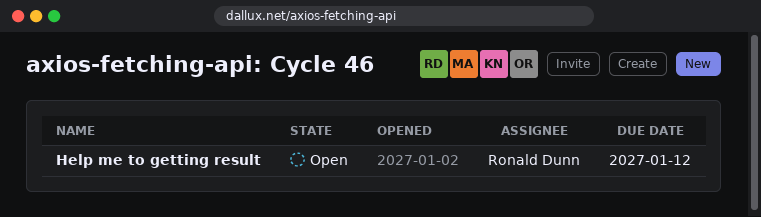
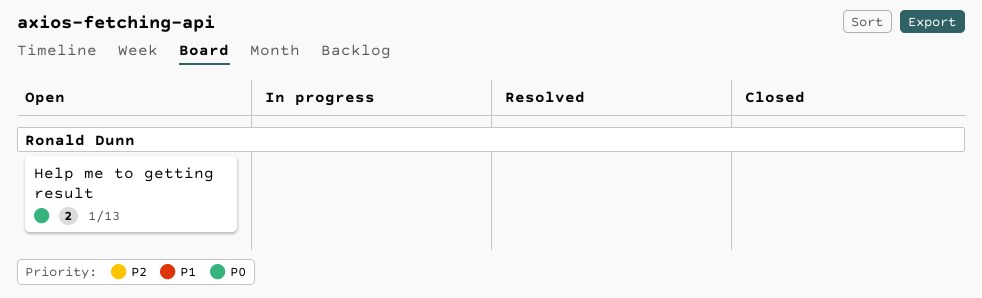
Help me to getting result, due: Jan 12 -> Jan 13

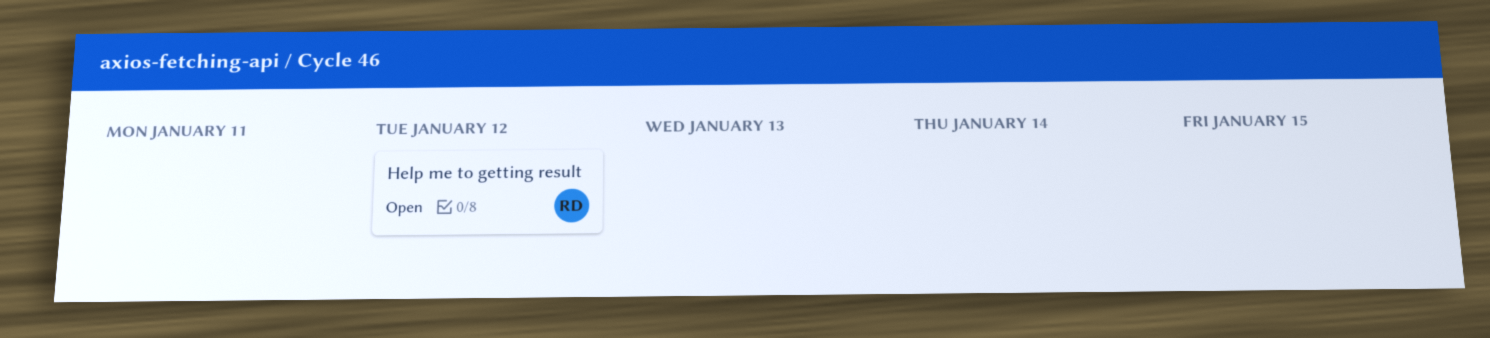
Help me to getting result, due: Jan 13 -> Jan 12

